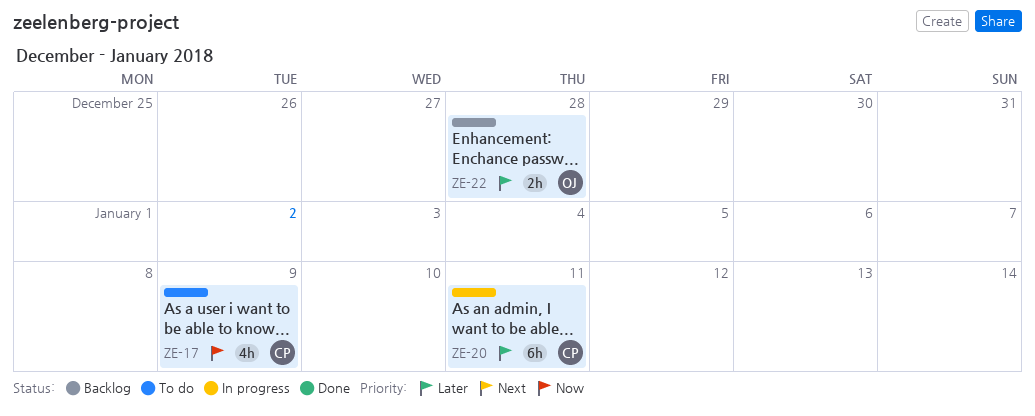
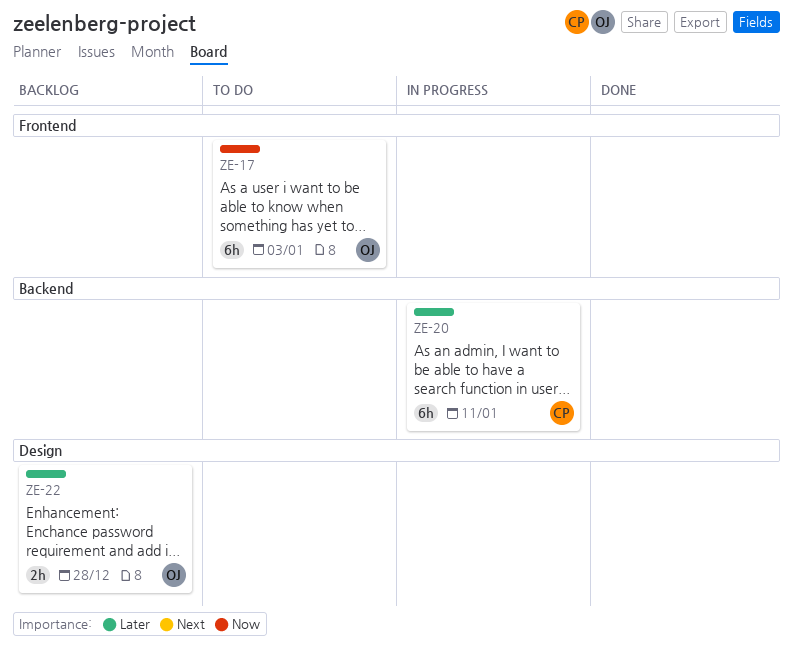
ZE-17, owner: CP -> OJ
ZE-17, estimate: 4h -> 6h
ZE-17, due: Jan 9 -> Jan 3

